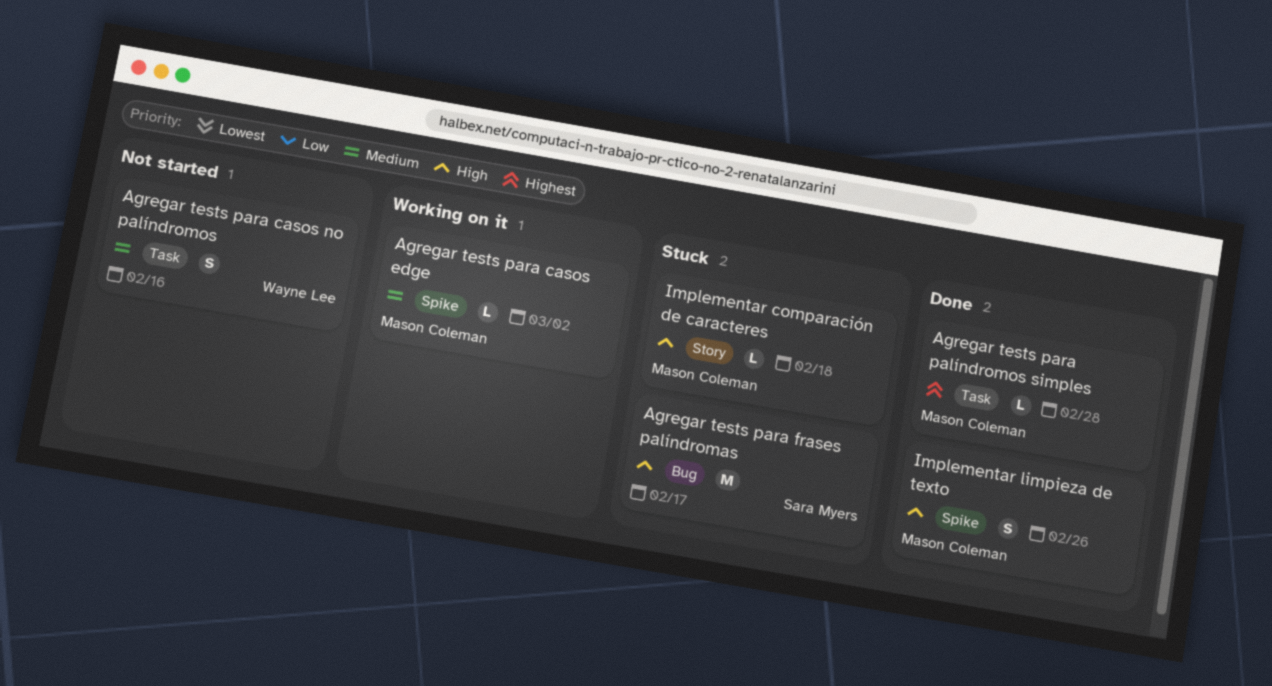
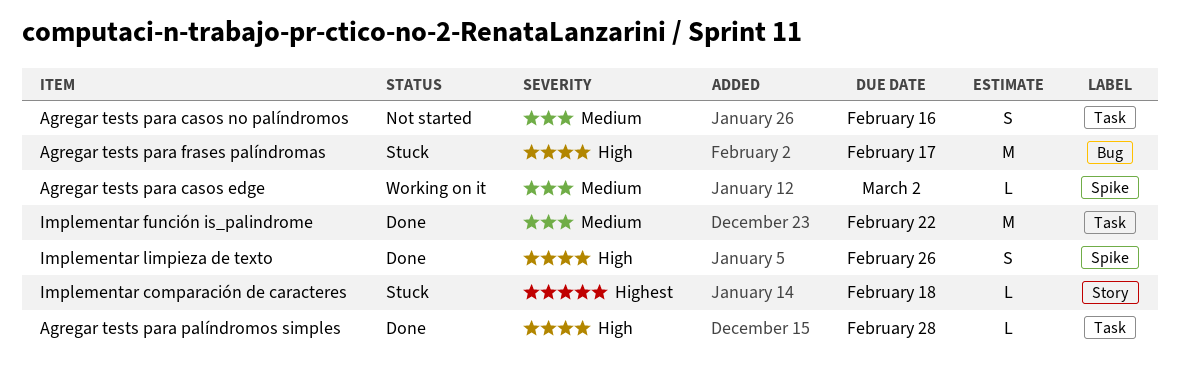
Agregar tests para palíndromos simples, priority: Highest -> High
Implementar comparación de caracteres, priority: High -> Highest
Implementar función is_palindrome: none -> present

